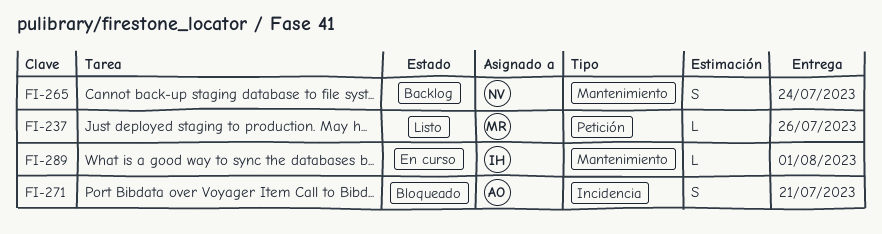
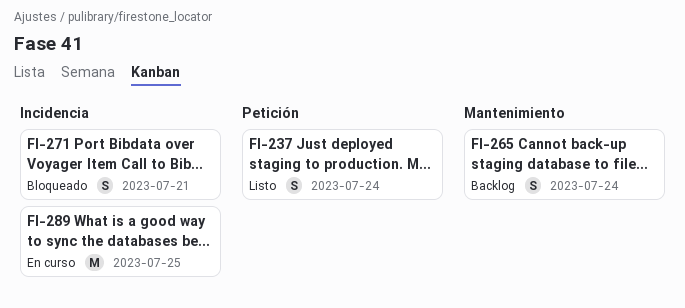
FI-237, estimate: L -> S
FI-237, due: Jul 26 -> Jul 24
FI-289, label: Mantenimiento -> Incidencia
FI-289, estimate: L -> M
FI-289, due: Aug 1 -> Jul 25

